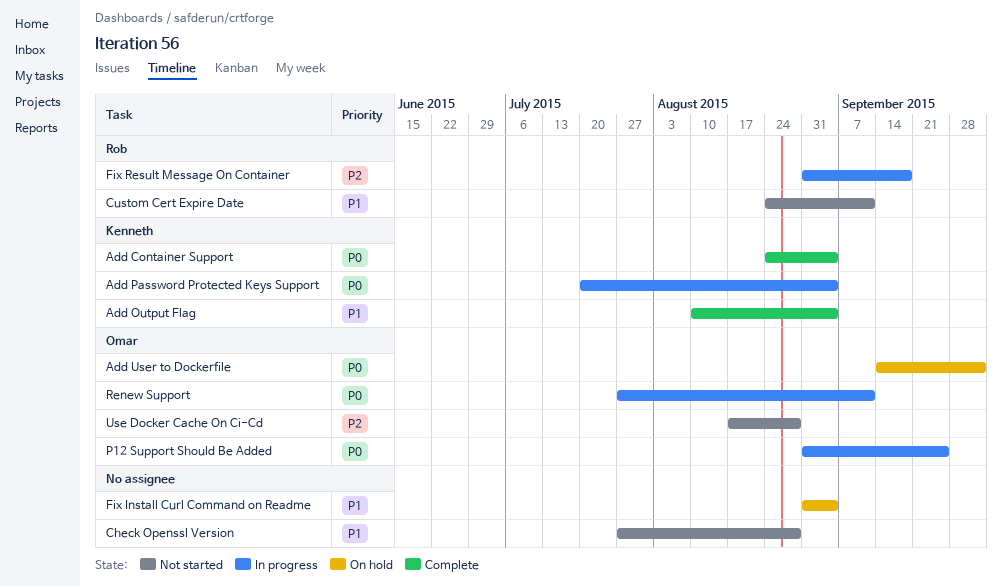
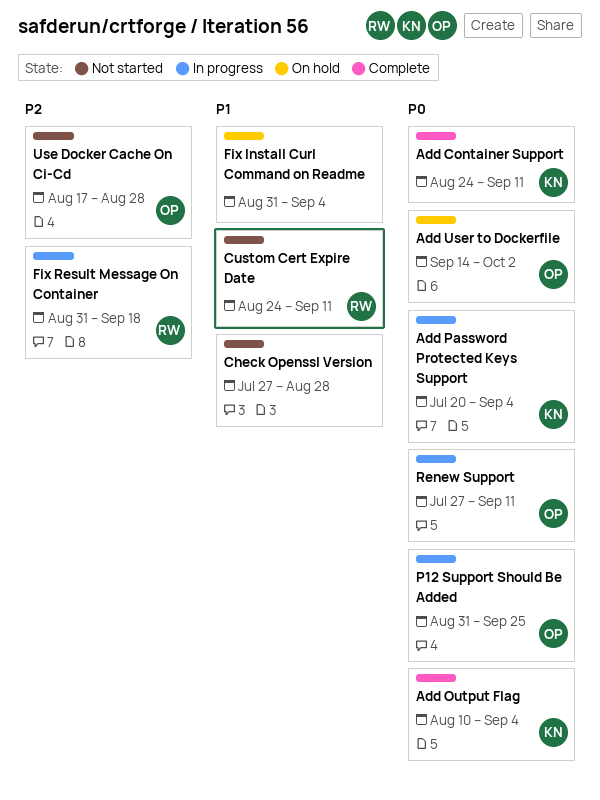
Add Container Support, due: Sep 4 -> Sep 11
Add Output Flag, priority: P1 -> P0

